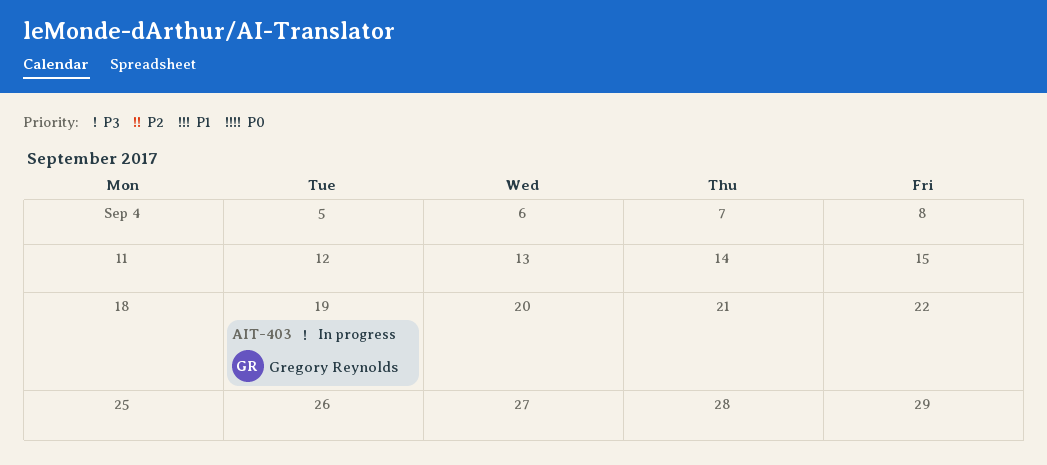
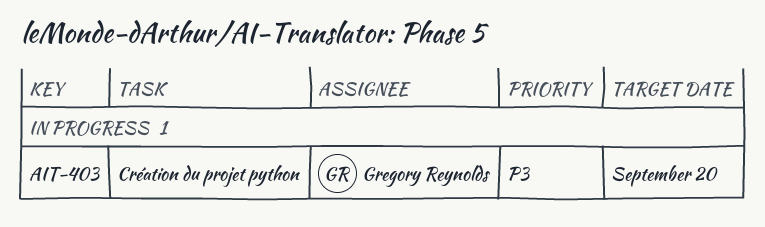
AIT-403, due: Sep 19 -> Sep 20

